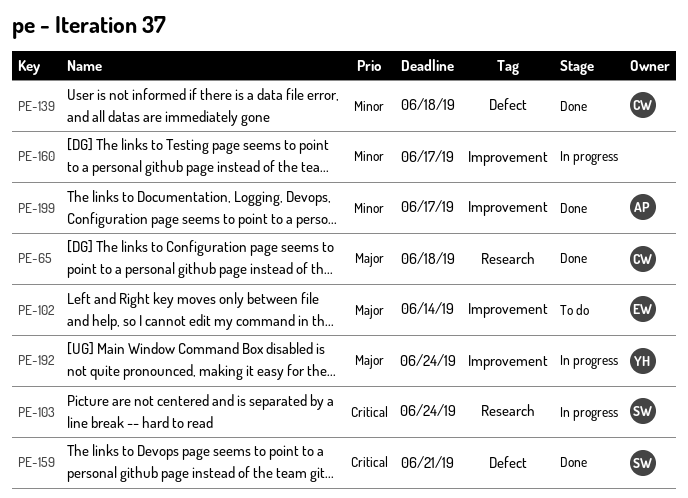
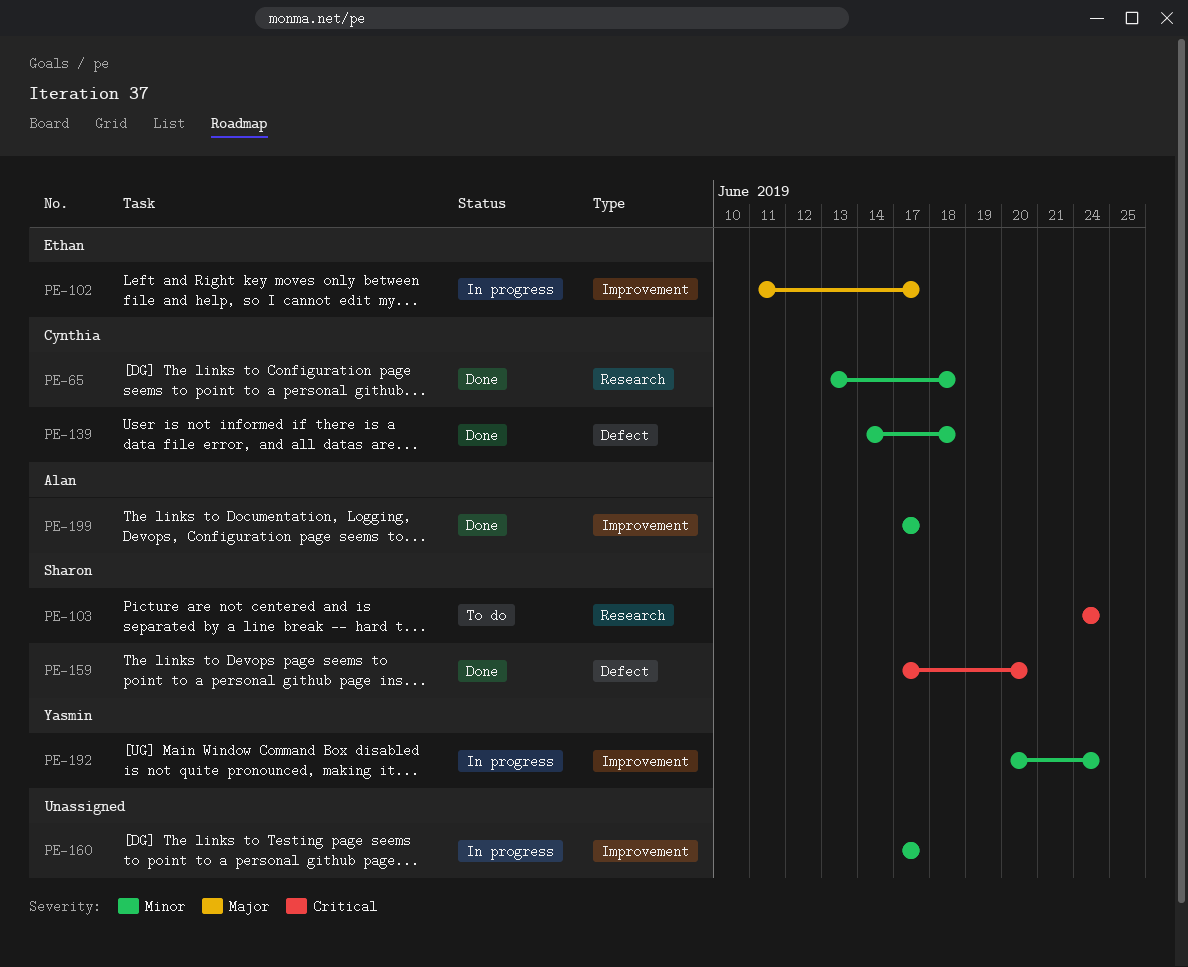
PE-65, priority: Major -> Minor
PE-102, status: To do -> In progress
PE-102, due: Jun 14 -> Jun 17
PE-103, status: In progress -> To do
PE-159, due: Jun 21 -> Jun 20
PE-192, priority: Major -> Minor

